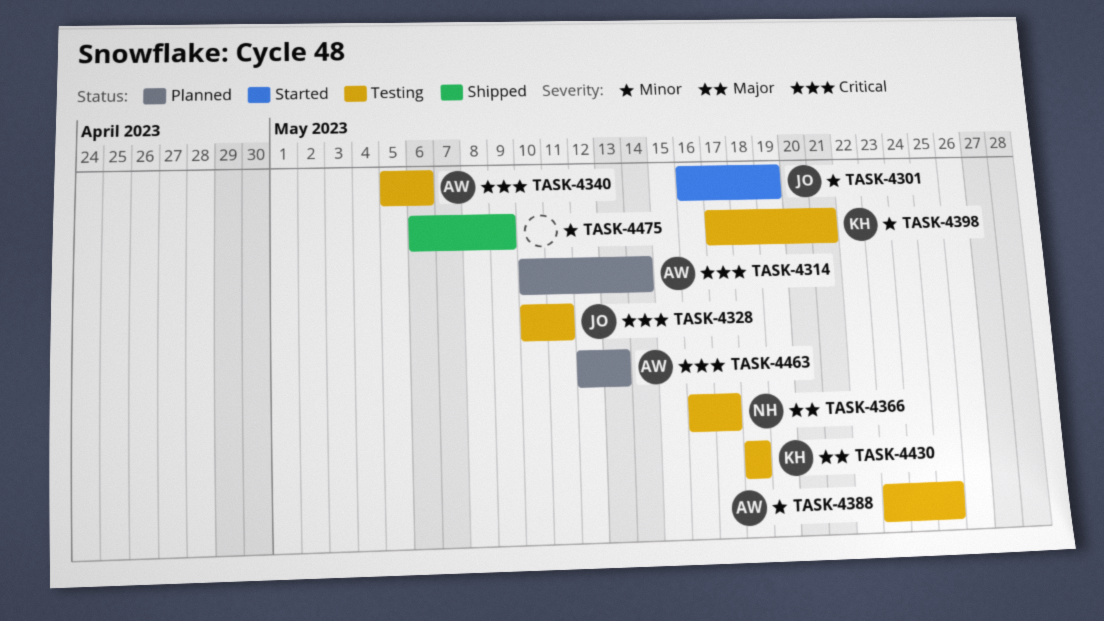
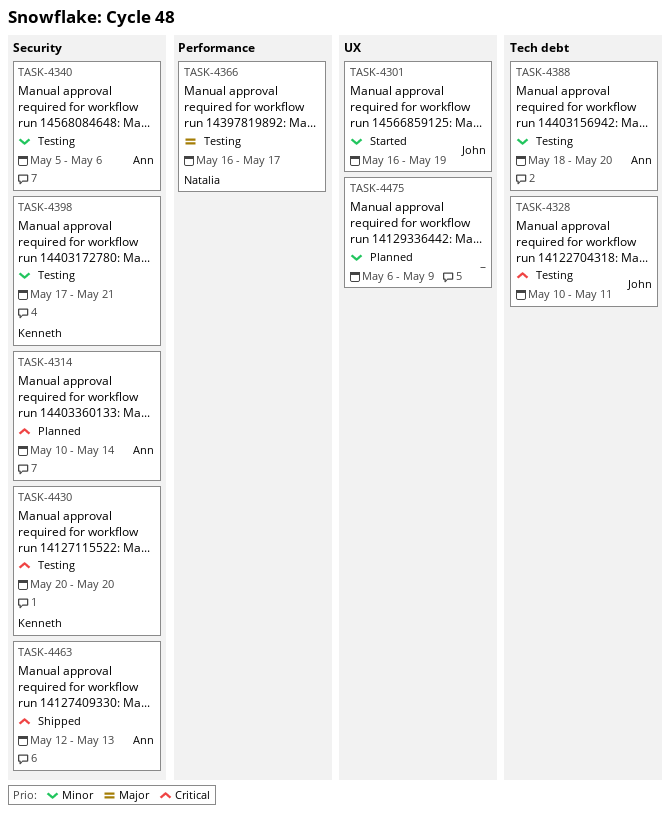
TASK-4340, priority: Critical -> Minor
TASK-4388, start: May 23 -> May 18
TASK-4388, due: May 25 -> May 20
TASK-4430, priority: Major -> Critical
TASK-4430, start: May 18 -> May 20
TASK-4430, due: May 18 -> May 20
TASK-4463, status: Planned -> Shipped
TASK-4475, status: Shipped -> Planned

